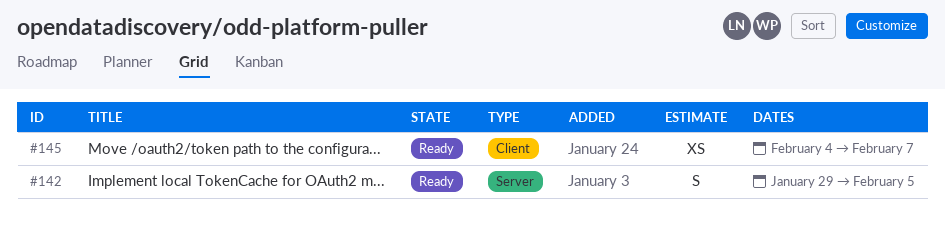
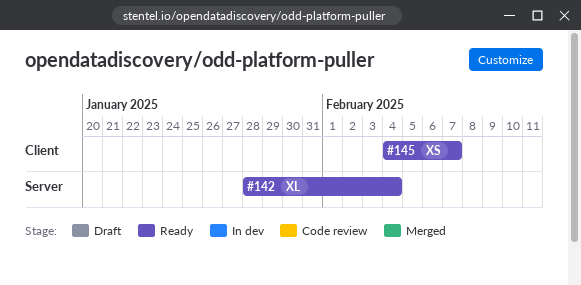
#142, estimate: S -> XL
#142, start: Jan 29 -> Jan 28
#142, due: Feb 5 -> Feb 4

